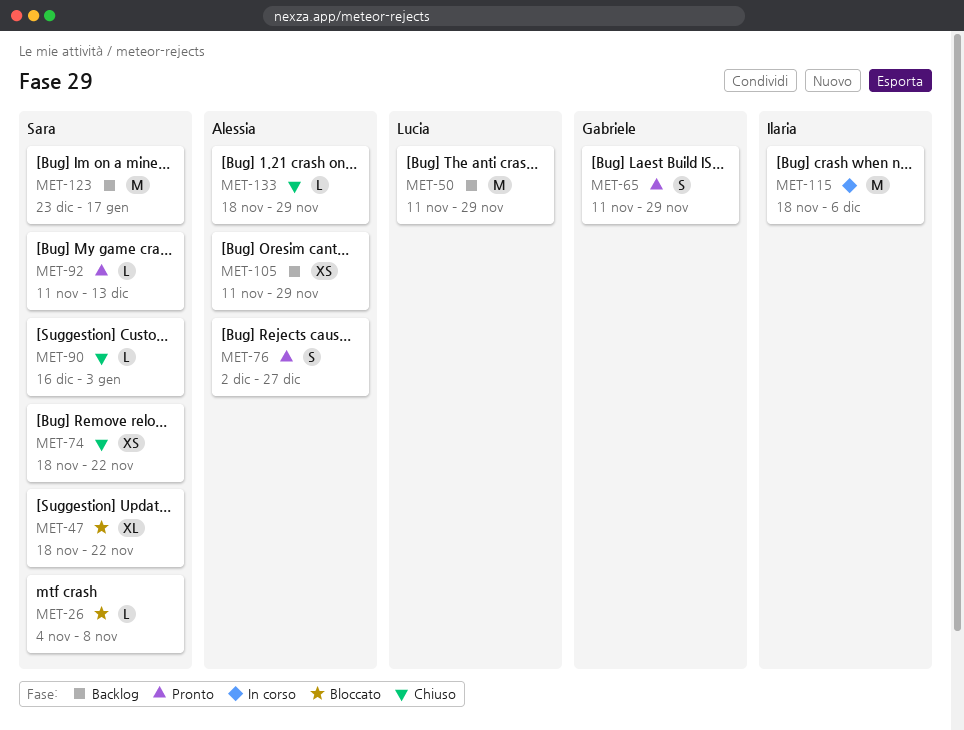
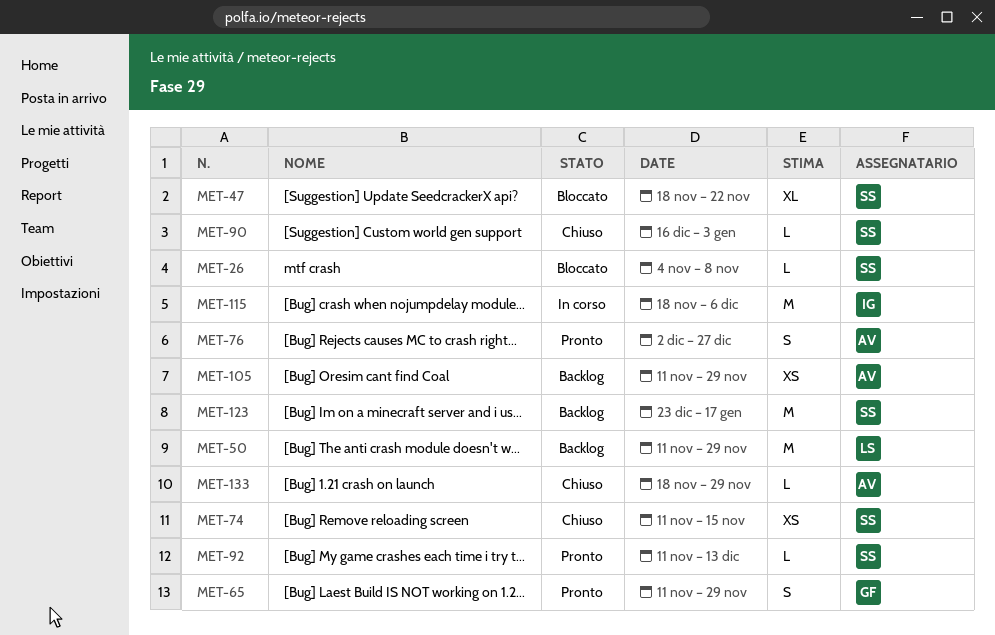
MET-74, start: Nov 18 -> Nov 11
MET-74, due: Nov 22 -> Nov 15

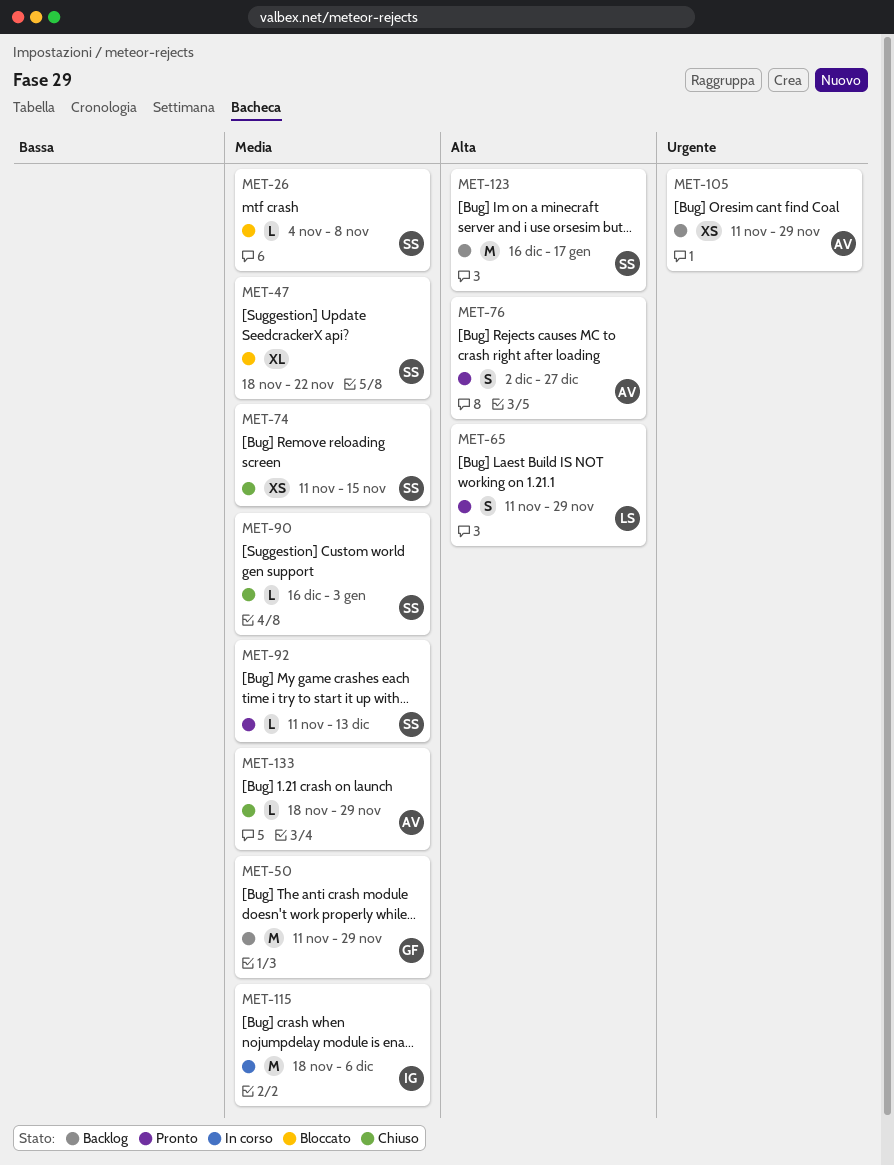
MET-50, owner: LS -> GF
MET-65, owner: GF -> LS
MET-123, start: Dec 23 -> Dec 16

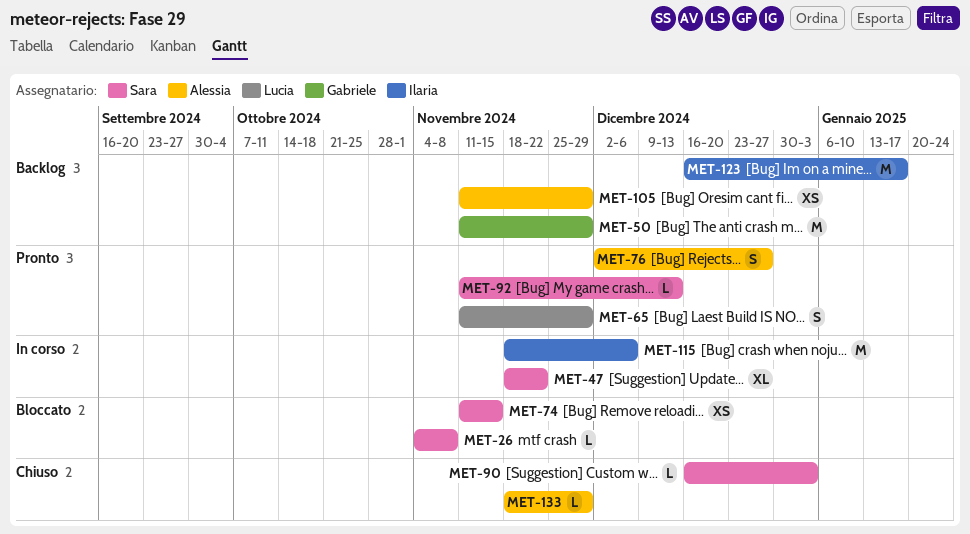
MET-47, status: Bloccato -> In corso
MET-74, status: Chiuso -> Bloccato
MET-123, owner: Sara -> Ilaria

